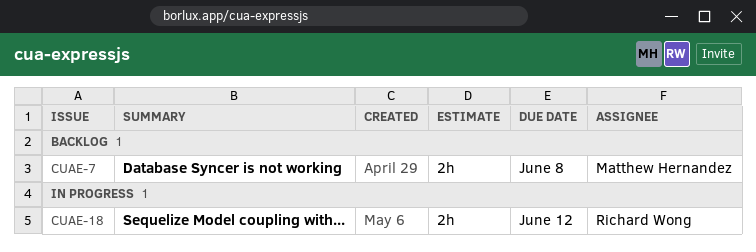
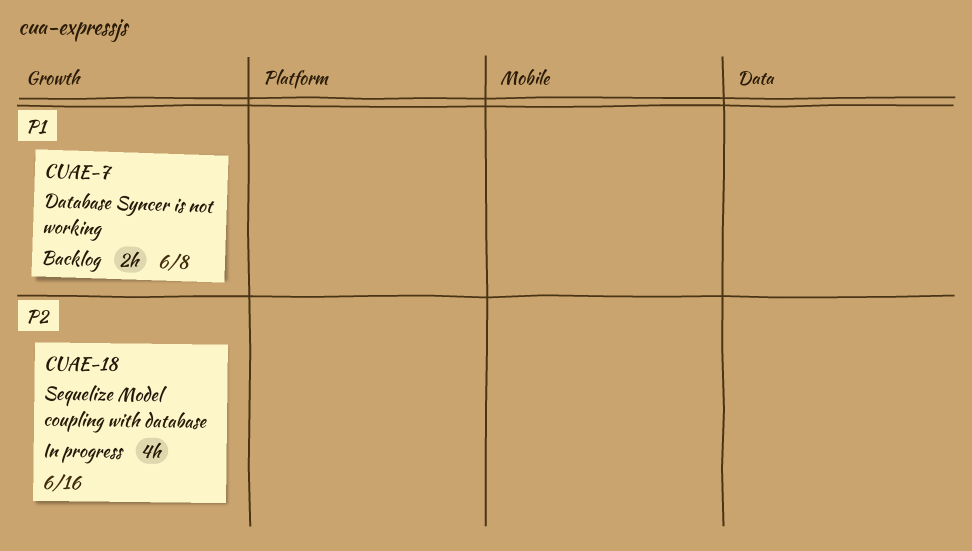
CUAE-18, estimate: 2h -> 4h
CUAE-18, due: Jun 12 -> Jun 16

